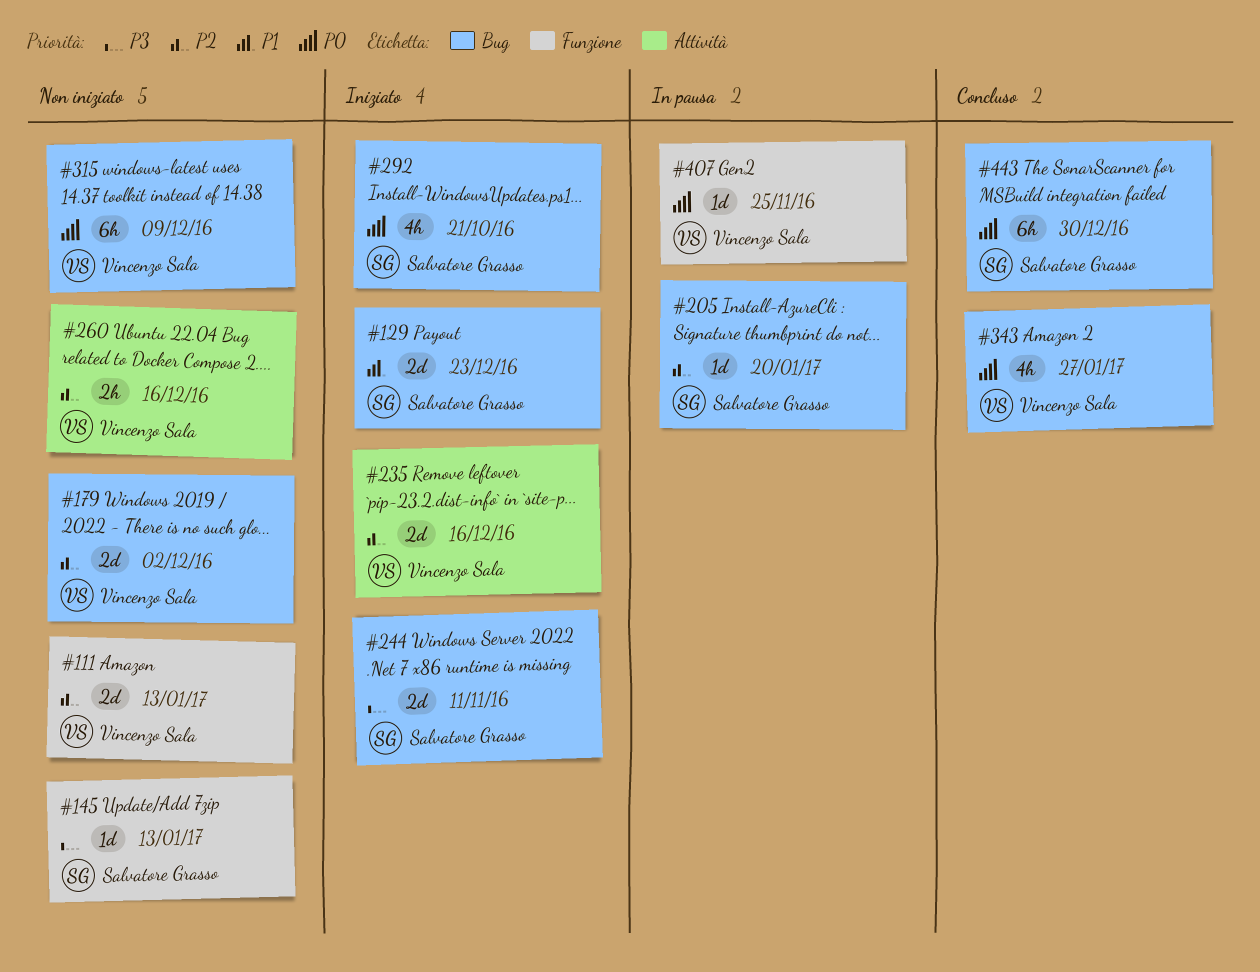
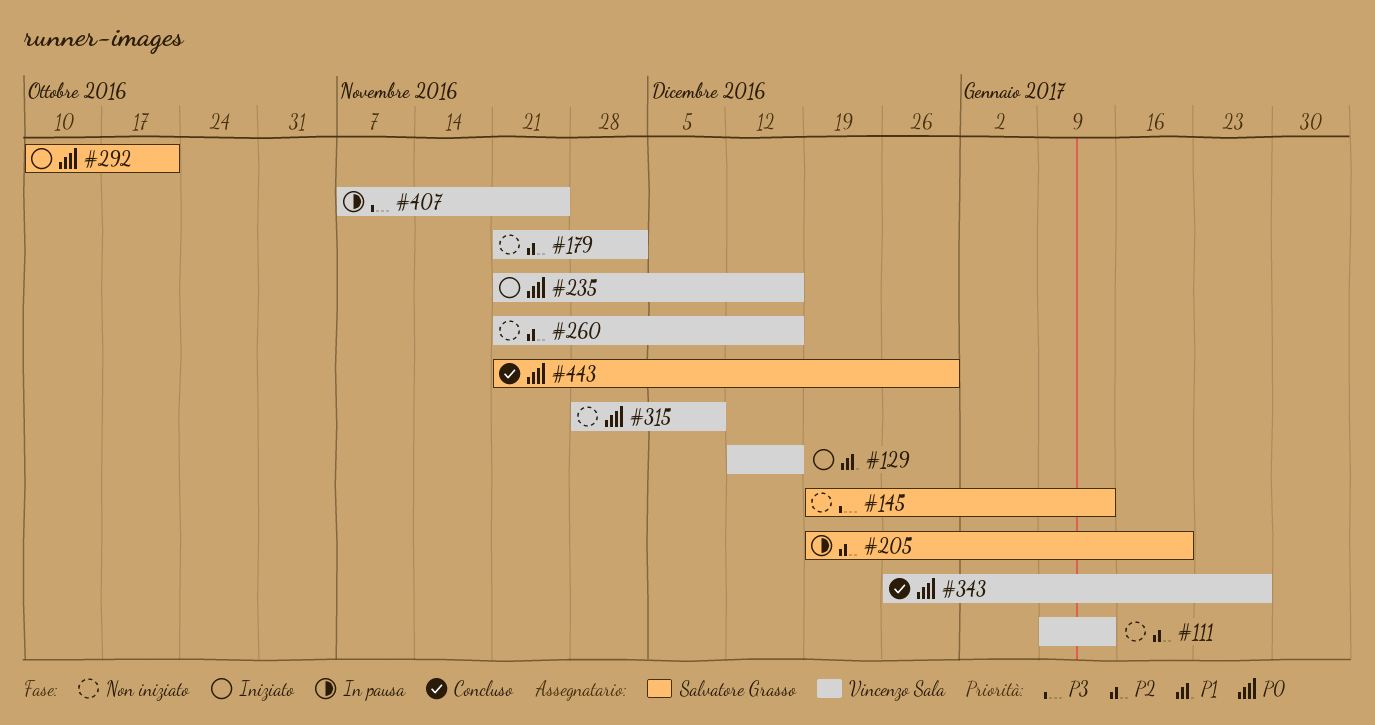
#129, owner: Salvatore Grasso -> Vincenzo Sala
#129, due: Dec 23 -> Dec 16
#235, priority: P2 -> P0
#244: present -> none
#407, priority: P0 -> P3

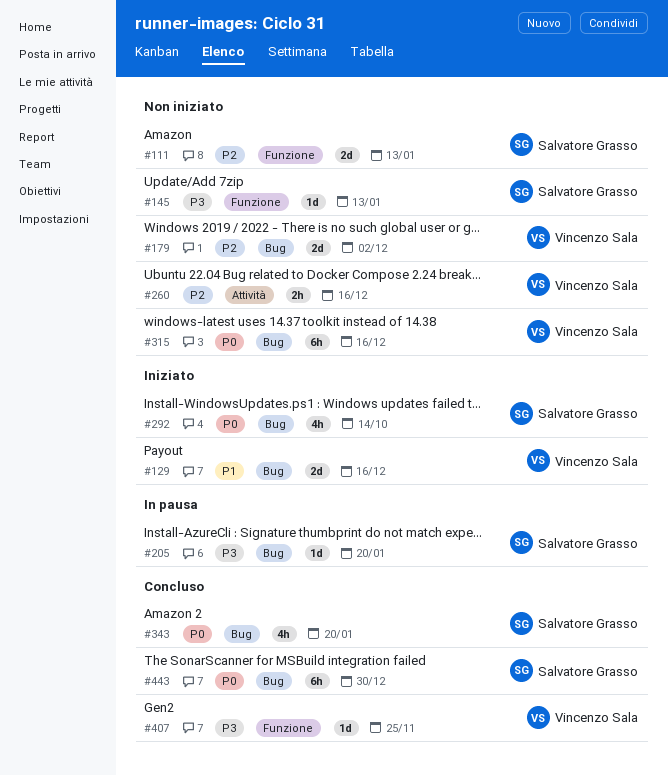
#111, owner: Vincenzo Sala -> Salvatore Grasso
#205, priority: P2 -> P3
#235: present -> none
#292, due: Oct 21 -> Oct 14
#315, due: Dec 9 -> Dec 16
#343, owner: Vincenzo Sala -> Salvatore Grasso
#343, due: Jan 27 -> Jan 20
#407, status: In pausa -> Concluso

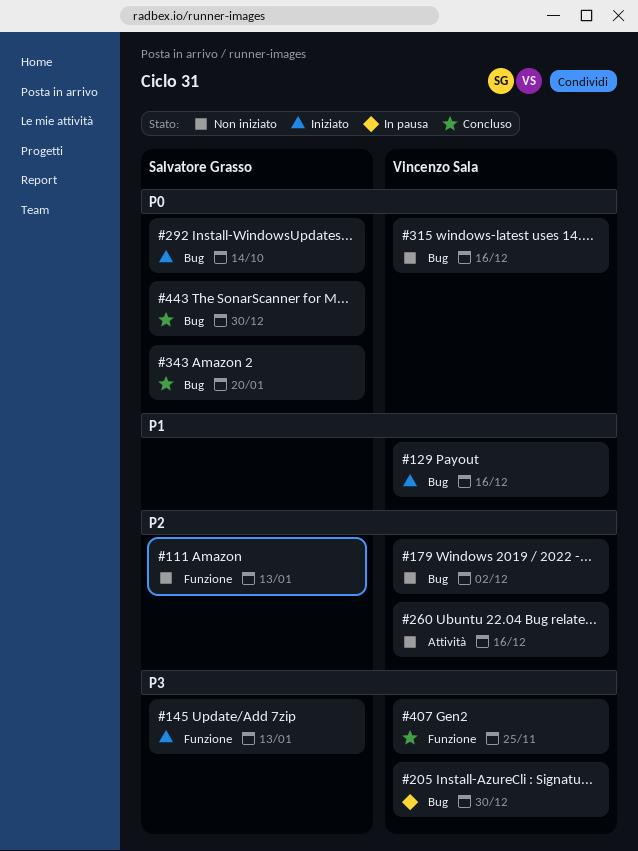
#145, status: Non iniziato -> Iniziato
#205, owner: Salvatore Grasso -> Vincenzo Sala
#205, due: Jan 20 -> Dec 30

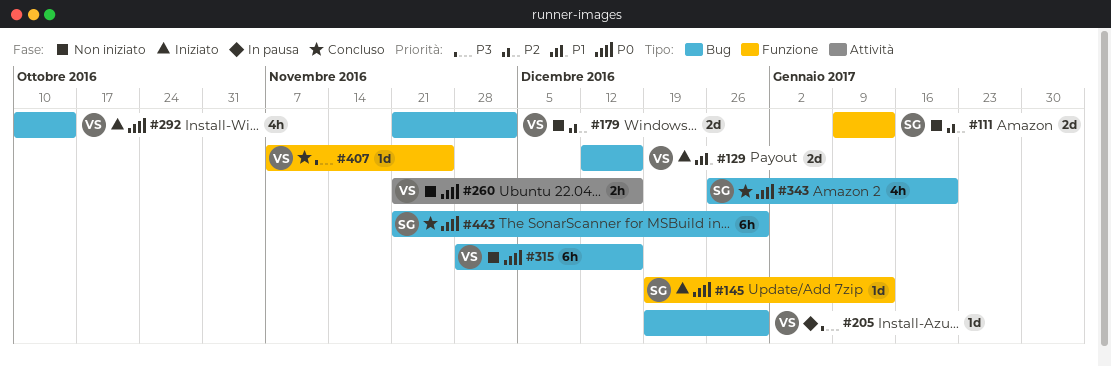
#145, priority: P3 -> P0
#260, priority: P2 -> P0
#292, owner: Salvatore Grasso -> Vincenzo Sala

